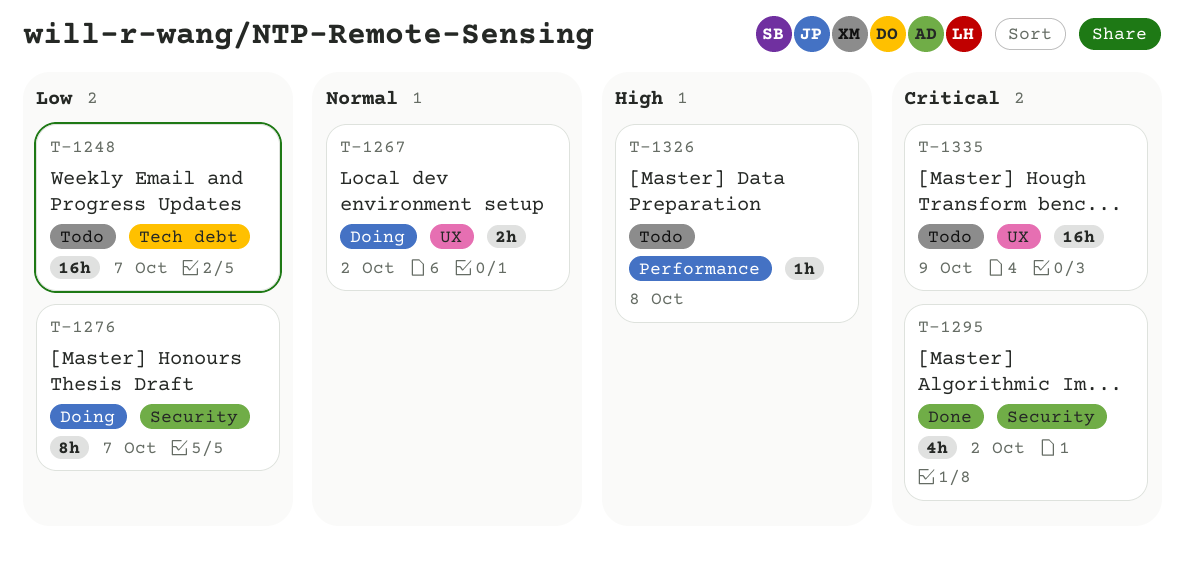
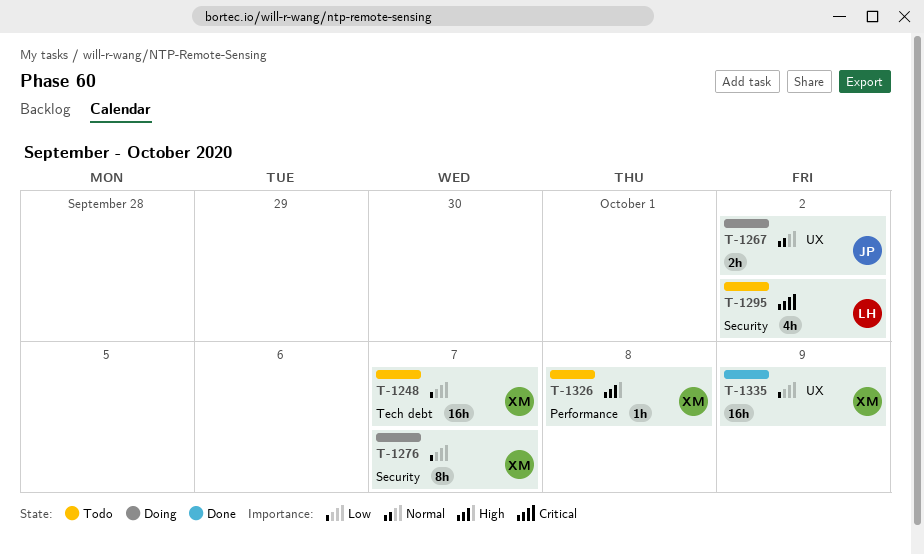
T-1295, status: Done -> Todo
T-1335, status: Todo -> Done
T-1335, priority: Critical -> Low

